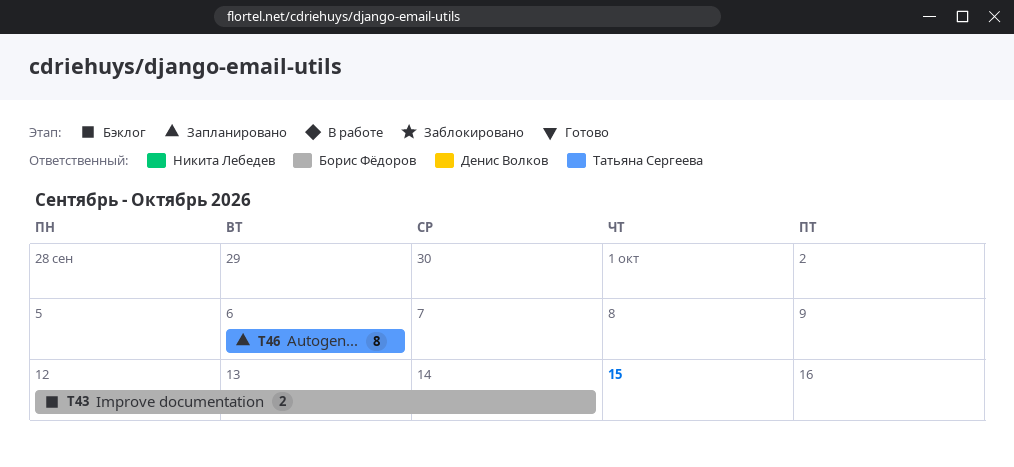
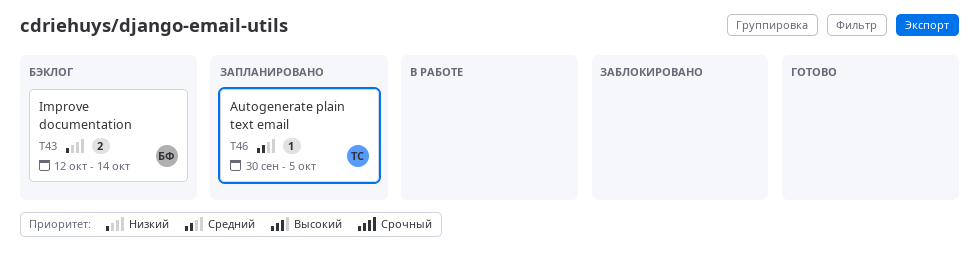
T46, estimate: 8 -> 1
T46, start: Oct 6 -> Sep 30
T46, due: Oct 6 -> Oct 5

